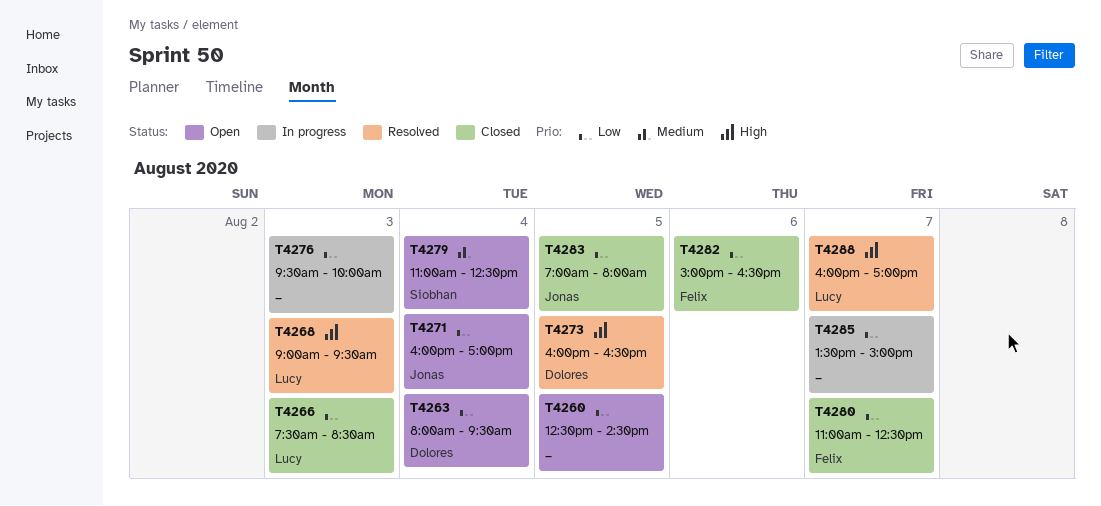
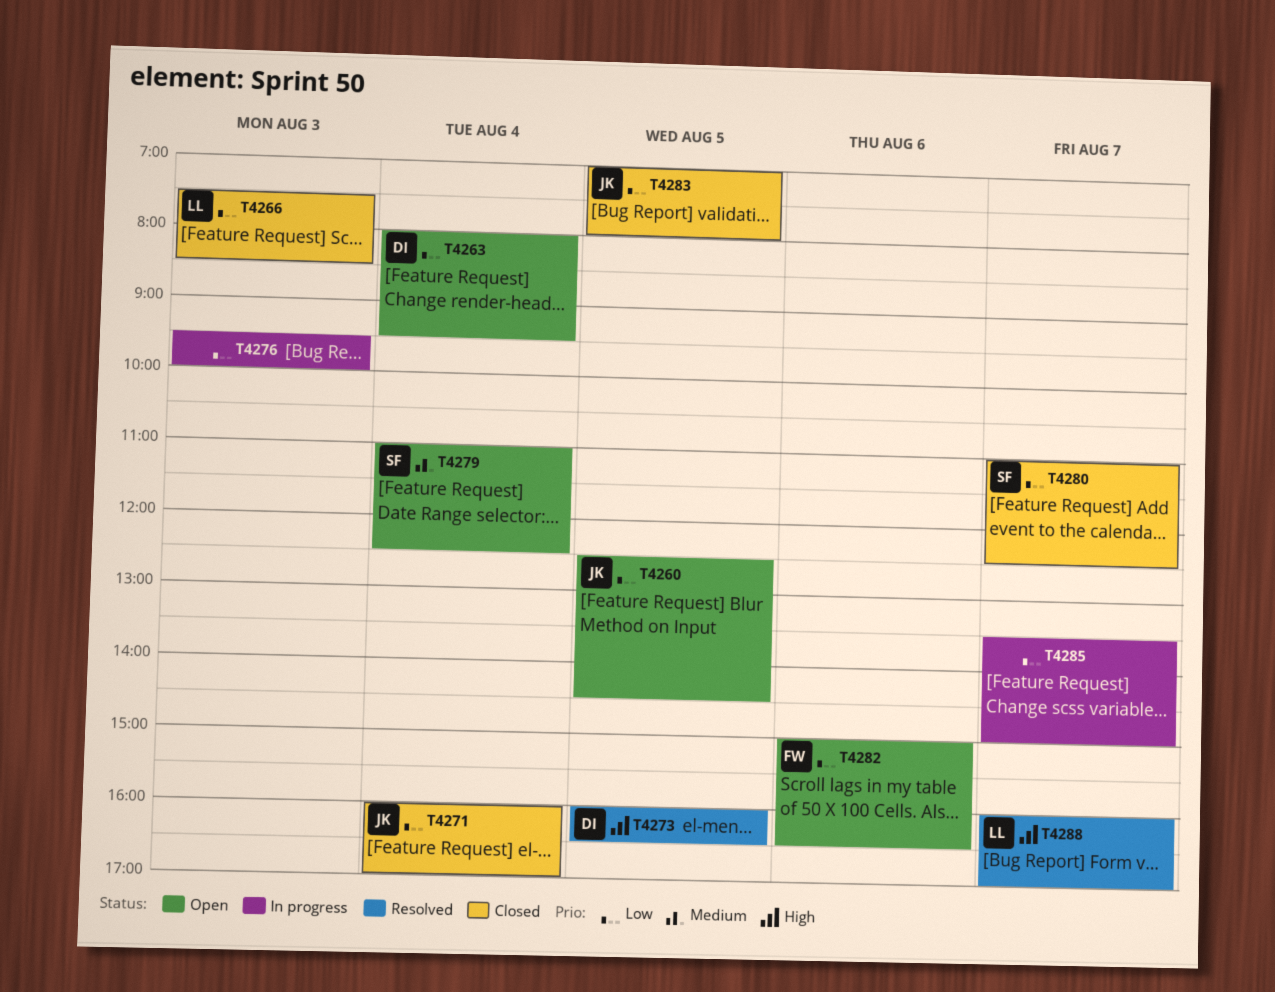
T4260, owner: none -> Jonas
T4268: present -> none
T4271, status: Open -> Closed
T4280, owner: Felix -> Siobhan
T4282, status: Closed -> Open

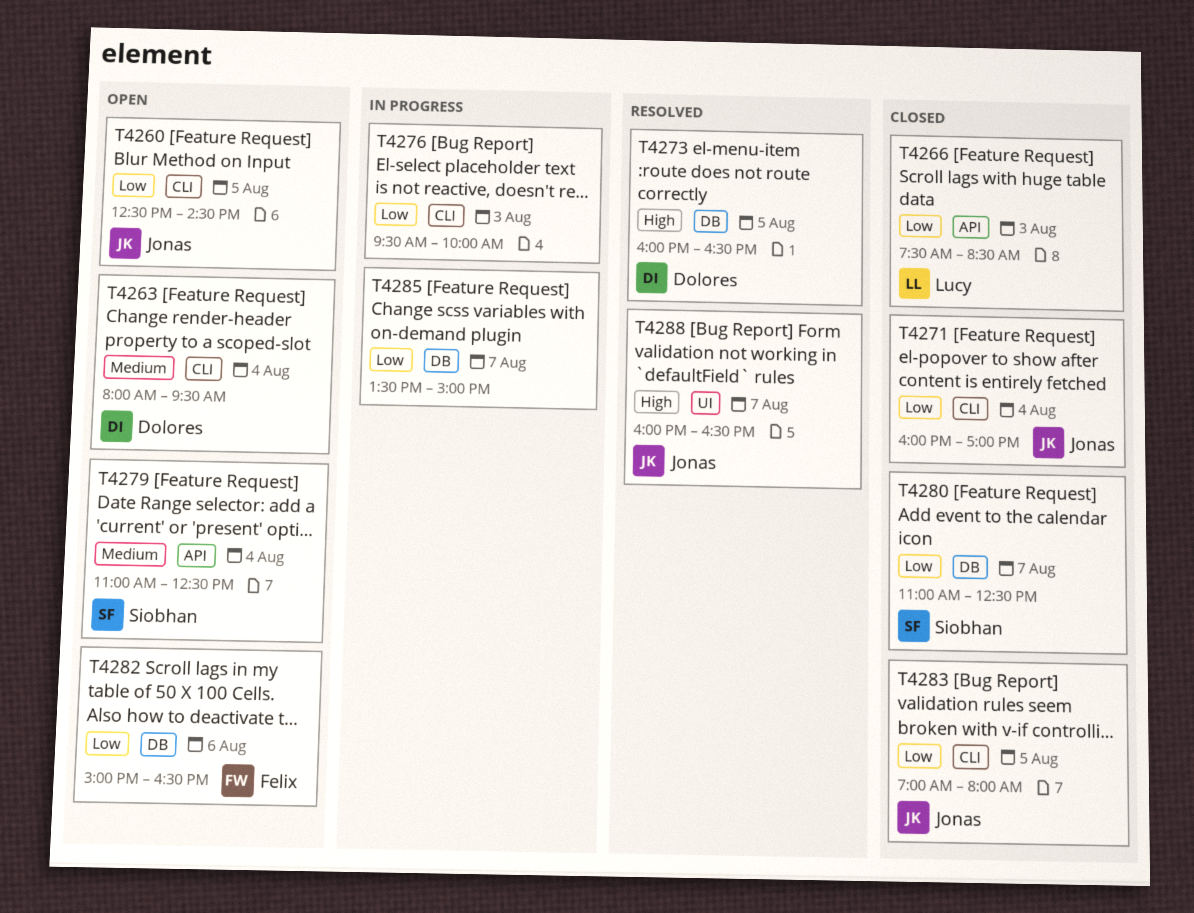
T4263, priority: Low -> Medium
T4288, owner: Lucy -> Jonas
T4288, ends: 17:00 -> 16:30

